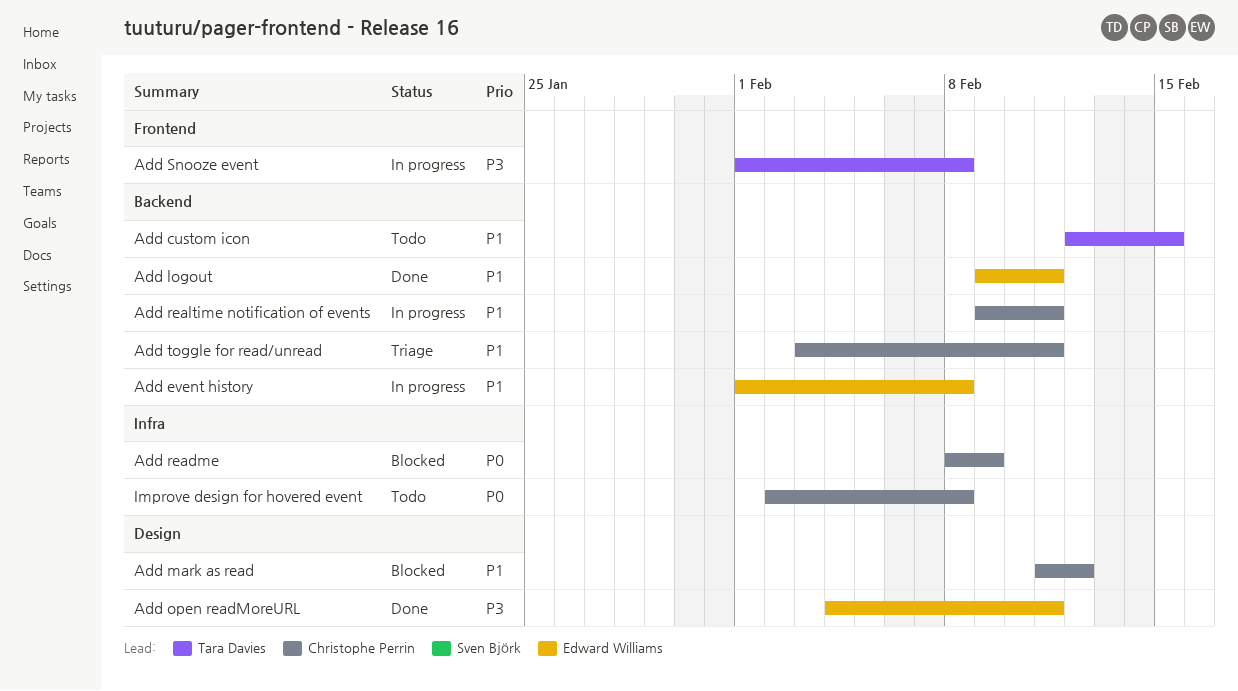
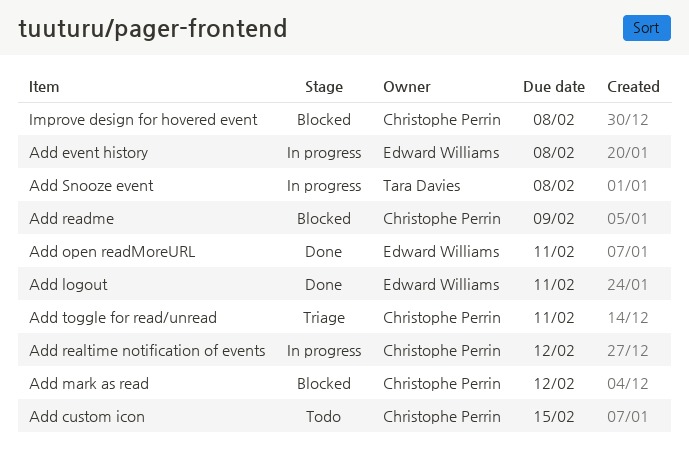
Add custom icon, owner: Tara Davies -> Christophe Perrin
Add realtime notification of events, due: Feb 11 -> Feb 12
Improve design for hovered event, status: Todo -> Blocked

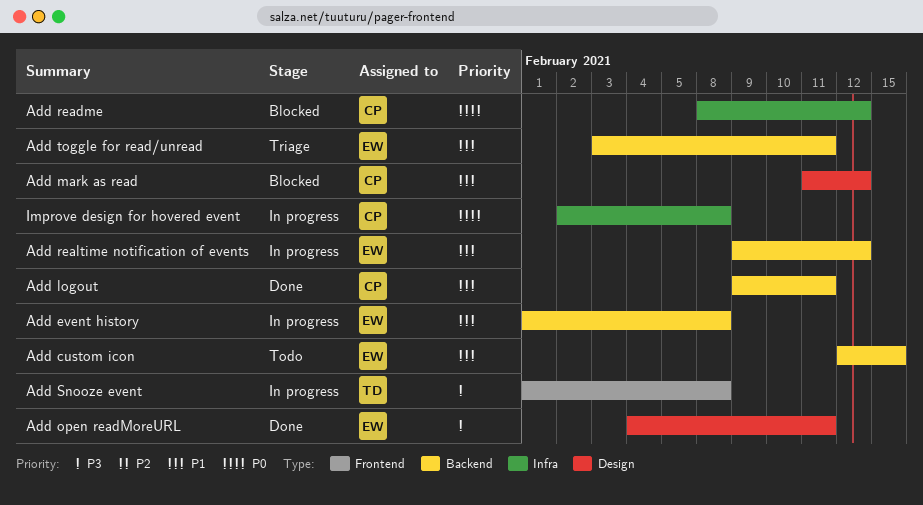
Add custom icon, owner: Christophe Perrin -> Edward Williams
Add logout, owner: Edward Williams -> Christophe Perrin
Add readme, due: Feb 9 -> Feb 12
Add realtime notification of events, owner: Christophe Perrin -> Edward Williams
Add toggle for read/unread, owner: Christophe Perrin -> Edward Williams
Improve design for hovered event, status: Blocked -> In progress

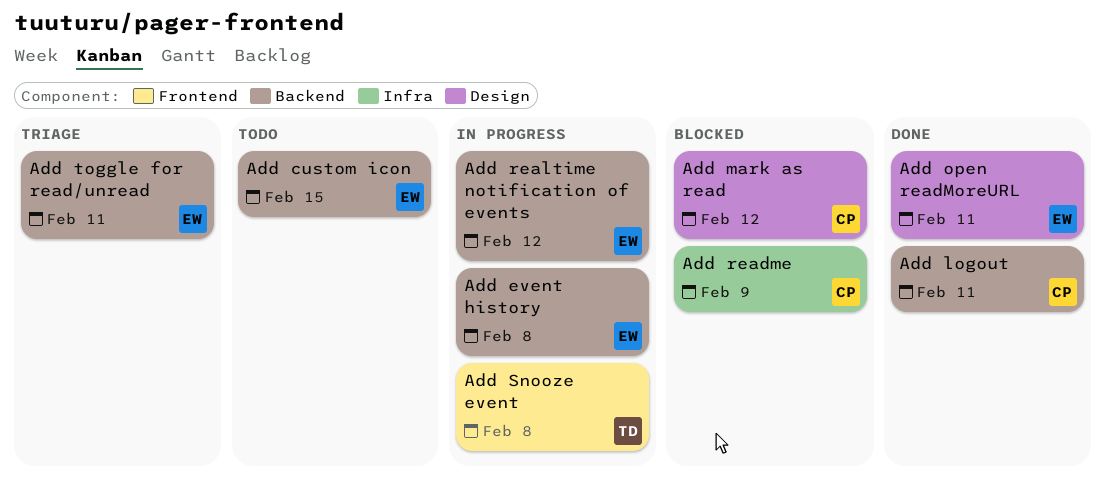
Add readme, due: Feb 12 -> Feb 9
Improve design for hovered event: present -> none

